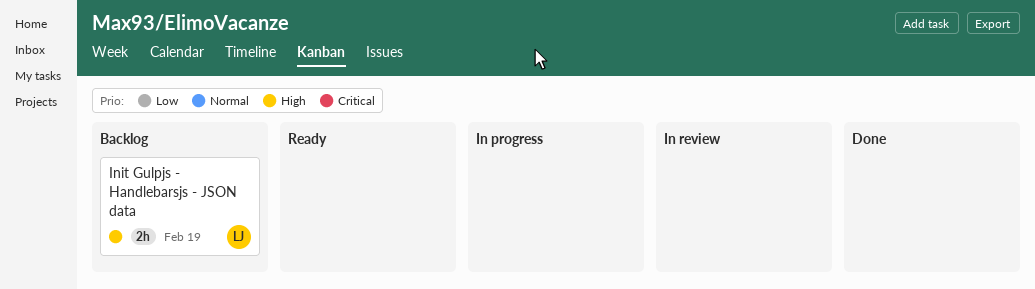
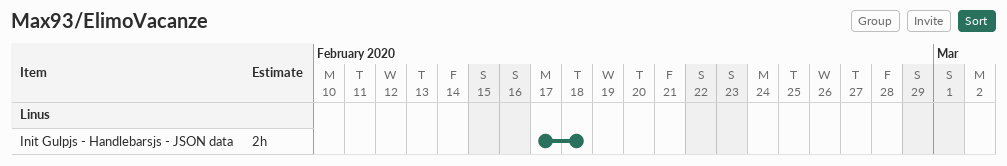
Init Gulpjs - Handlebarsjs - JSON data, due: Feb 19 -> Feb 18

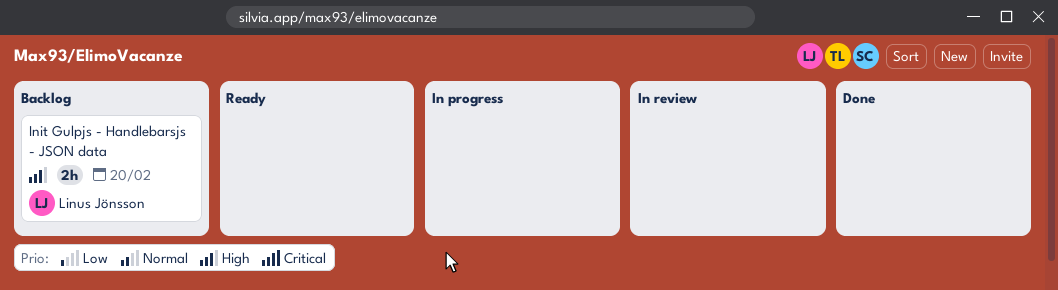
Init Gulpjs - Handlebarsjs - JSON data, due: Feb 18 -> Feb 20

